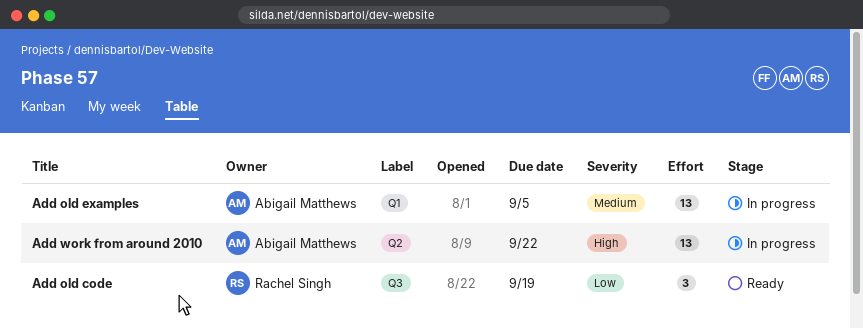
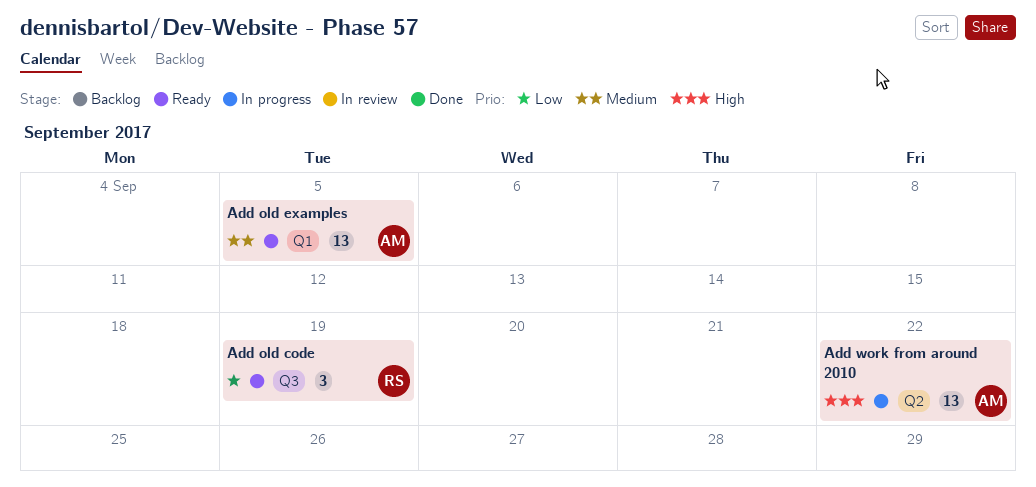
Add old examples, status: In progress -> Ready

